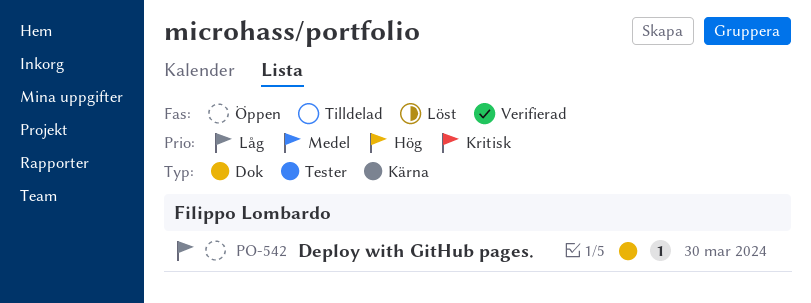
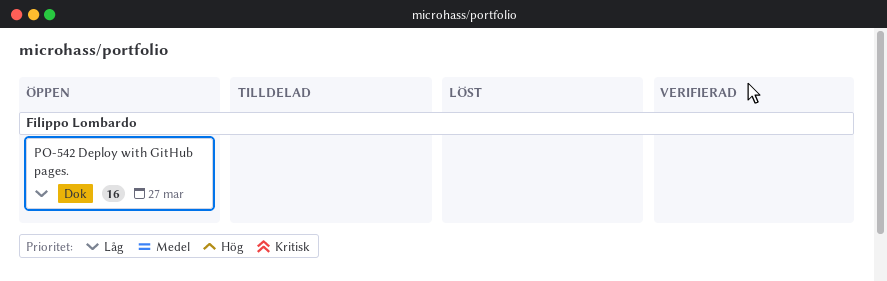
PO-542, estimate: 1 -> 16
PO-542, due: Mar 30 -> Mar 27

